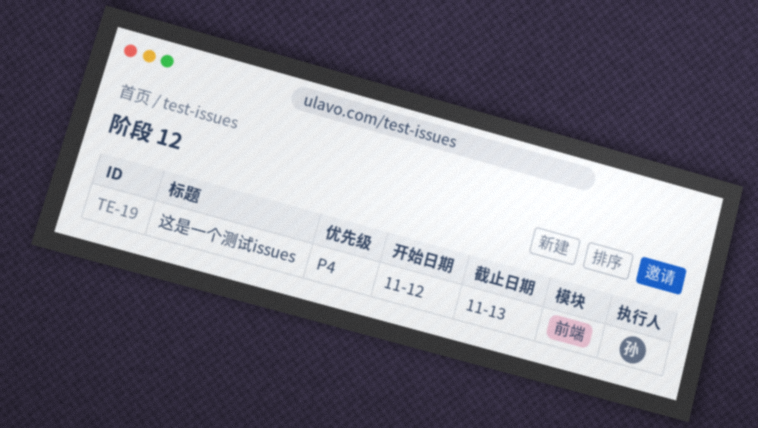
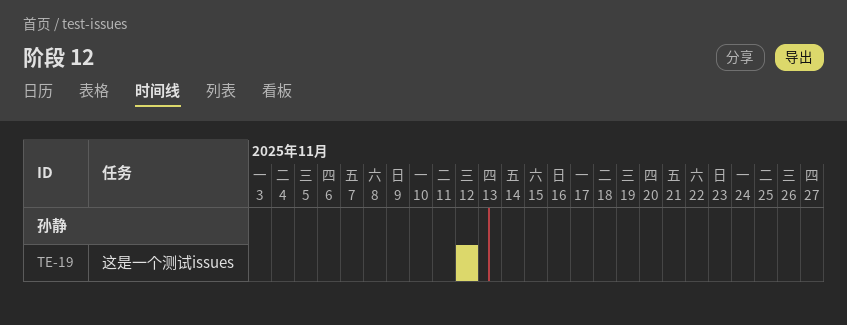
TE-19, due: Nov 13 -> Nov 12

